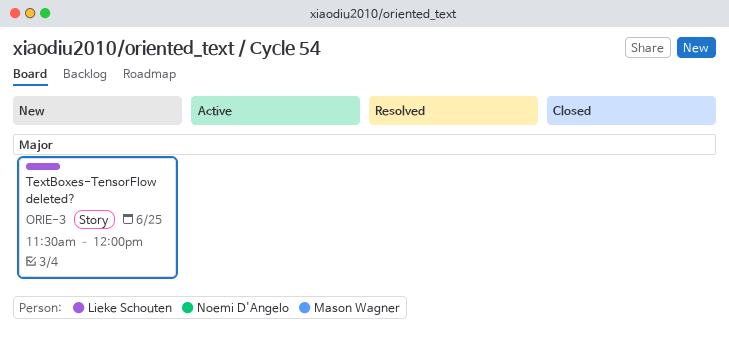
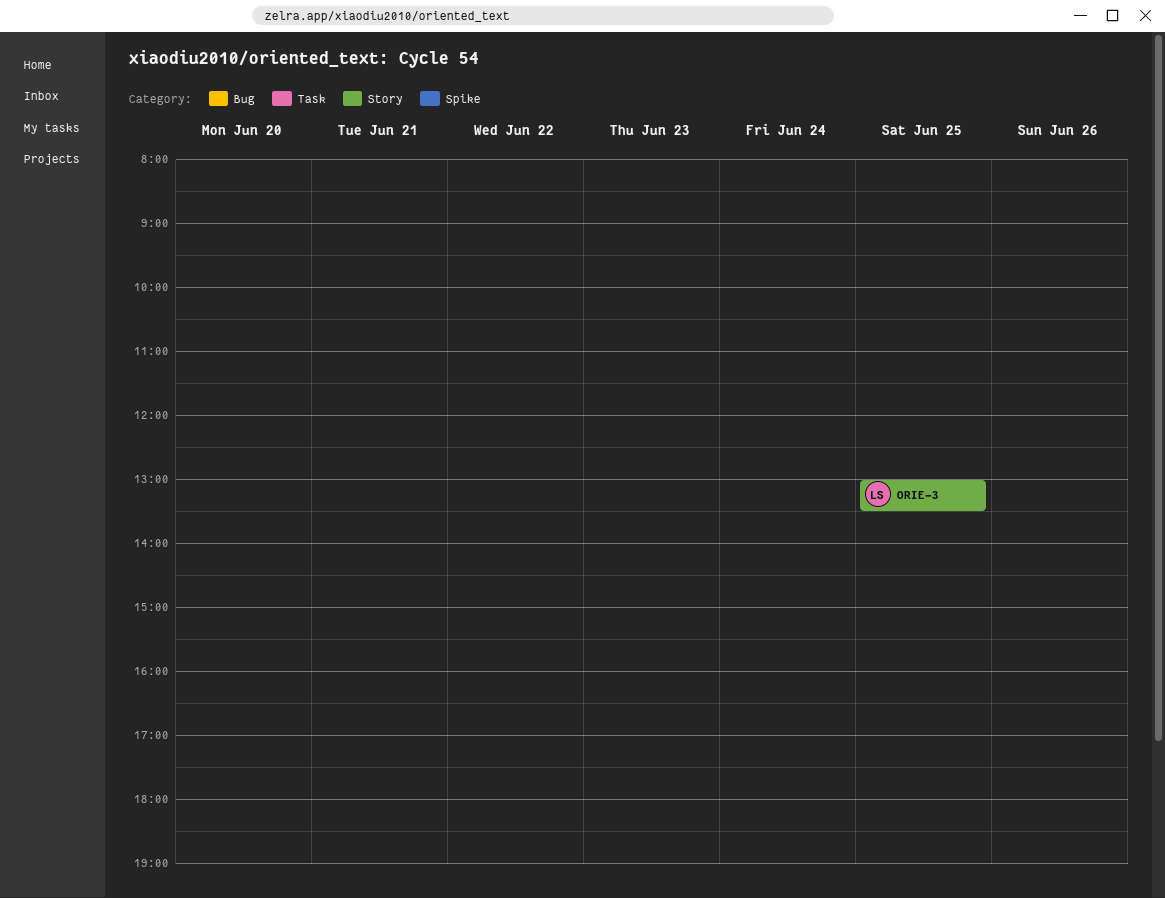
ORIE-3, begins: 11:30 -> 13:00
ORIE-3, ends: 12:00 -> 13:30

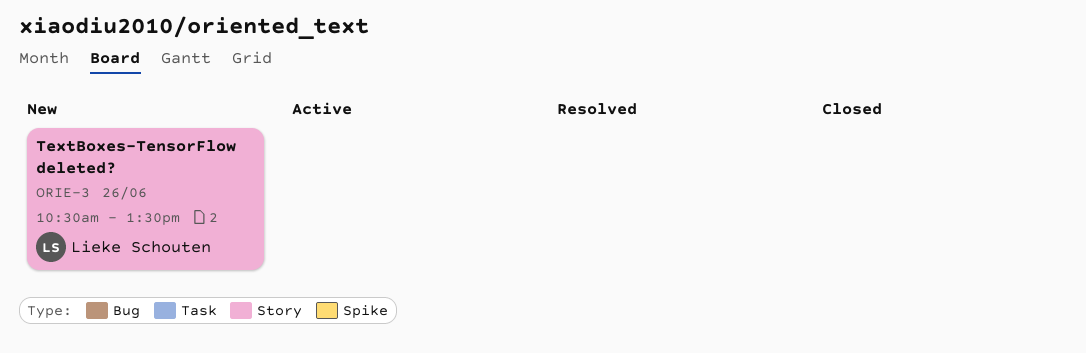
ORIE-3, day: Jun 25 -> Jun 26
ORIE-3, begins: 13:00 -> 10:30

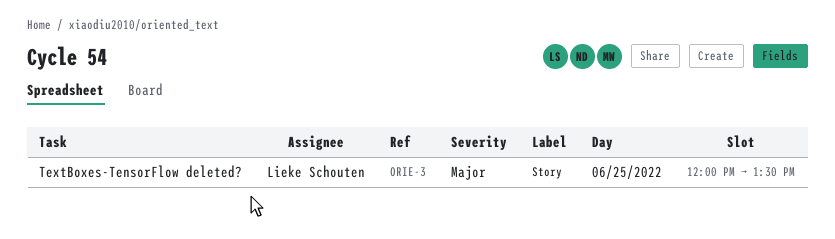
ORIE-3, day: Jun 26 -> Jun 25
ORIE-3, begins: 10:30 -> 12:00

